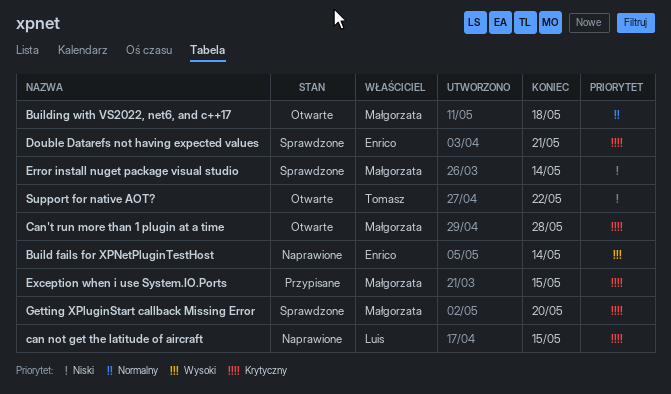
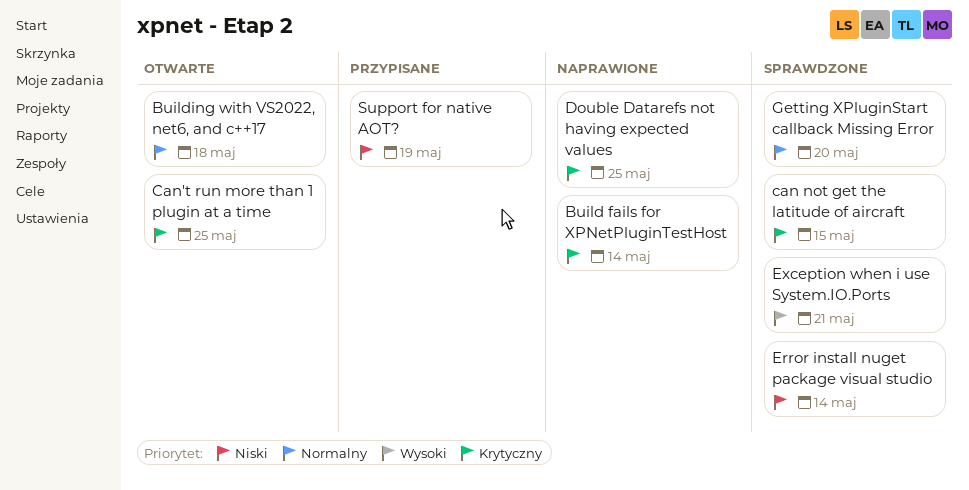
Build fails for XPNetPluginTestHost, priority: Wysoki -> Krytyczny
can not get the latitude of aircraft, status: Naprawione -> Sprawdzone
Can't run more than 1 plugin at a time, due: May 28 -> May 25
Double Datarefs not having expected values, status: Sprawdzone -> Naprawione
Double Datarefs not having expected values, due: May 21 -> May 25
Exception when i use System.IO.Ports, status: Przypisane -> Sprawdzone
Exception when i use System.IO.Ports, priority: Krytyczny -> Wysoki
Exception when i use System.IO.Ports, due: May 15 -> May 21
Getting XPluginStart callback Missing Error, priority: Krytyczny -> Normalny
Support for native AOT?, status: Otwarte -> Przypisane
Support for native AOT?, due: May 22 -> May 19

